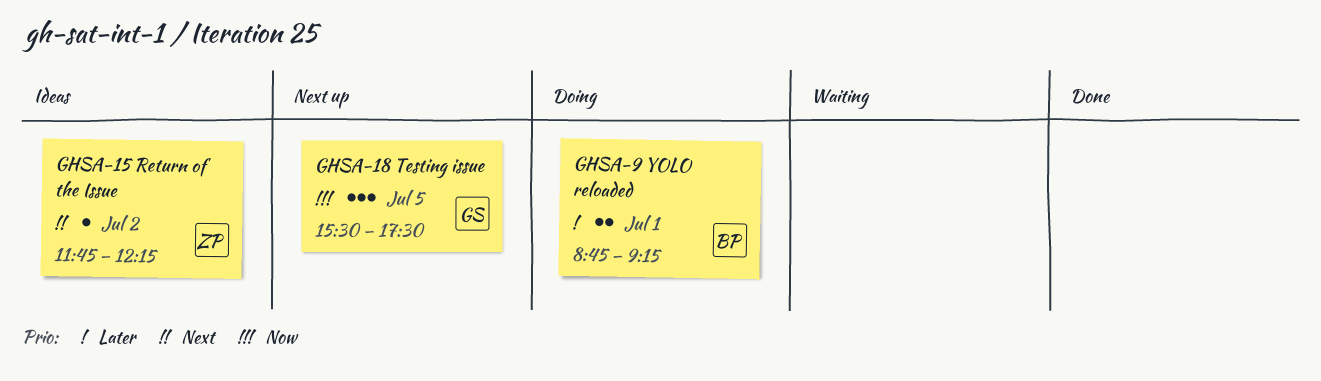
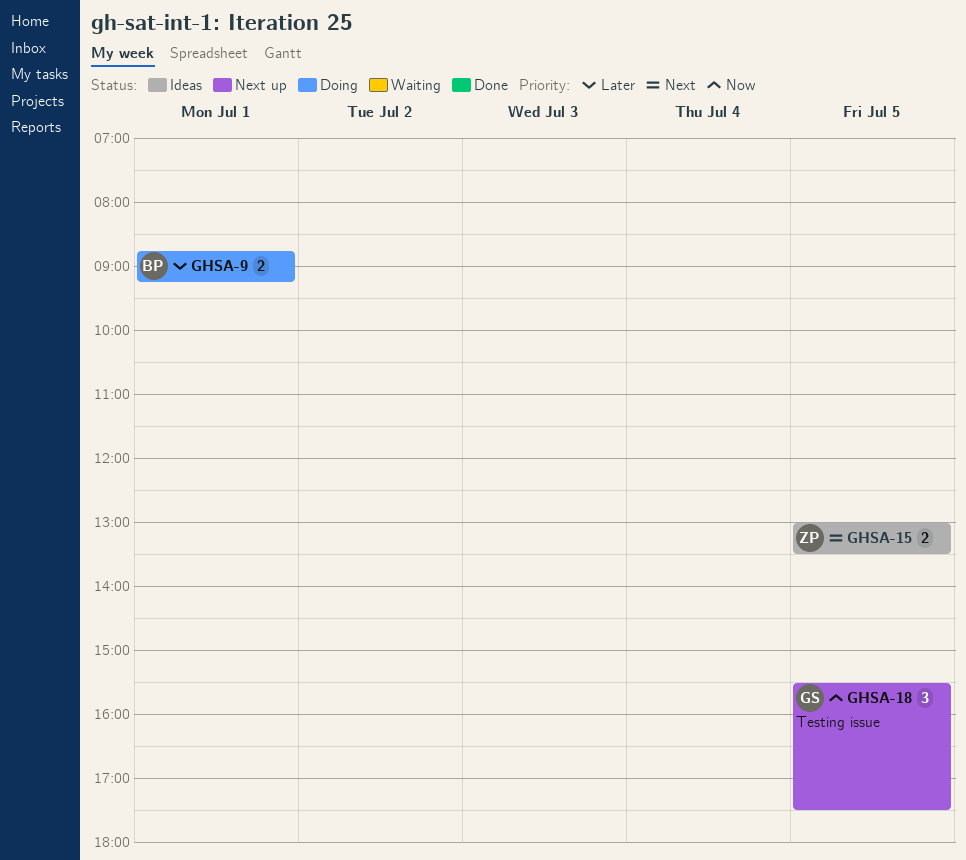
GHSA-15, estimate: 1 -> 2
GHSA-15, day: Jul 2 -> Jul 5
GHSA-15, begins: 11:45 -> 13:00
GHSA-15, ends: 12:15 -> 13:30

